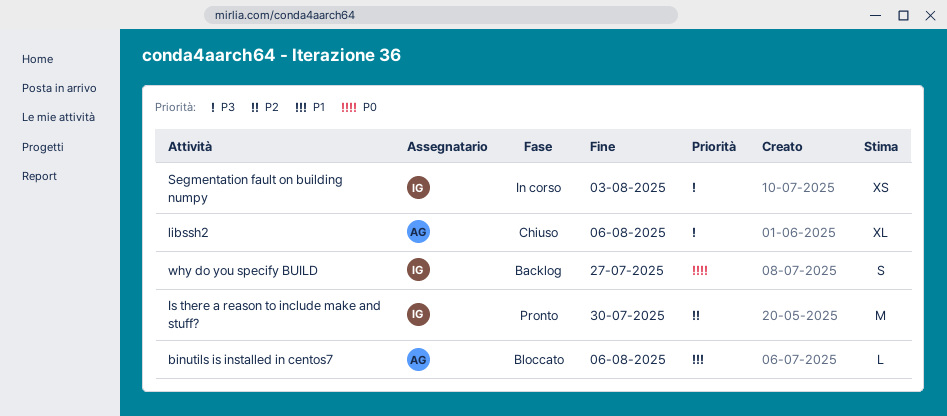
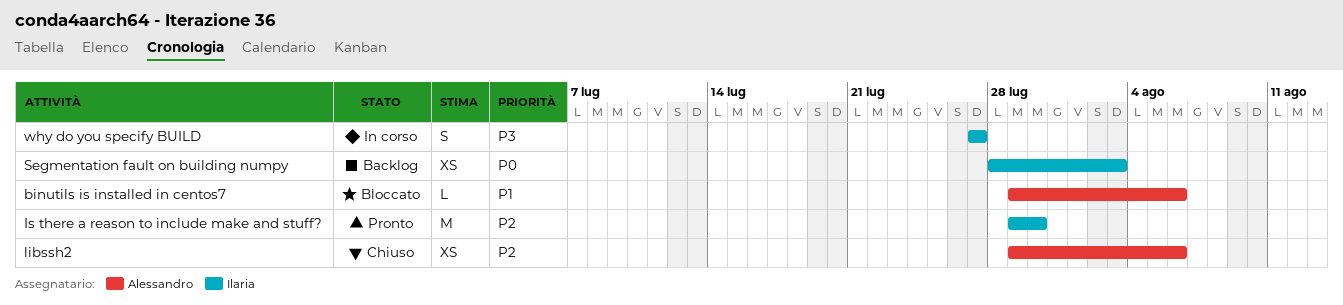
libssh2, priority: P3 -> P2
libssh2, estimate: XL -> XS
Segmentation fault on building numpy, status: In corso -> Backlog
Segmentation fault on building numpy, priority: P3 -> P0
why do you specify BUILD, status: Backlog -> In corso
why do you specify BUILD, priority: P0 -> P3

